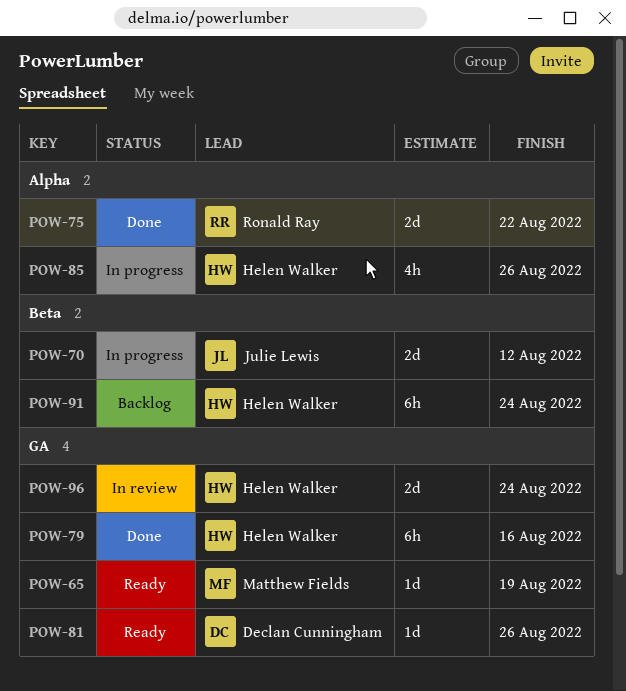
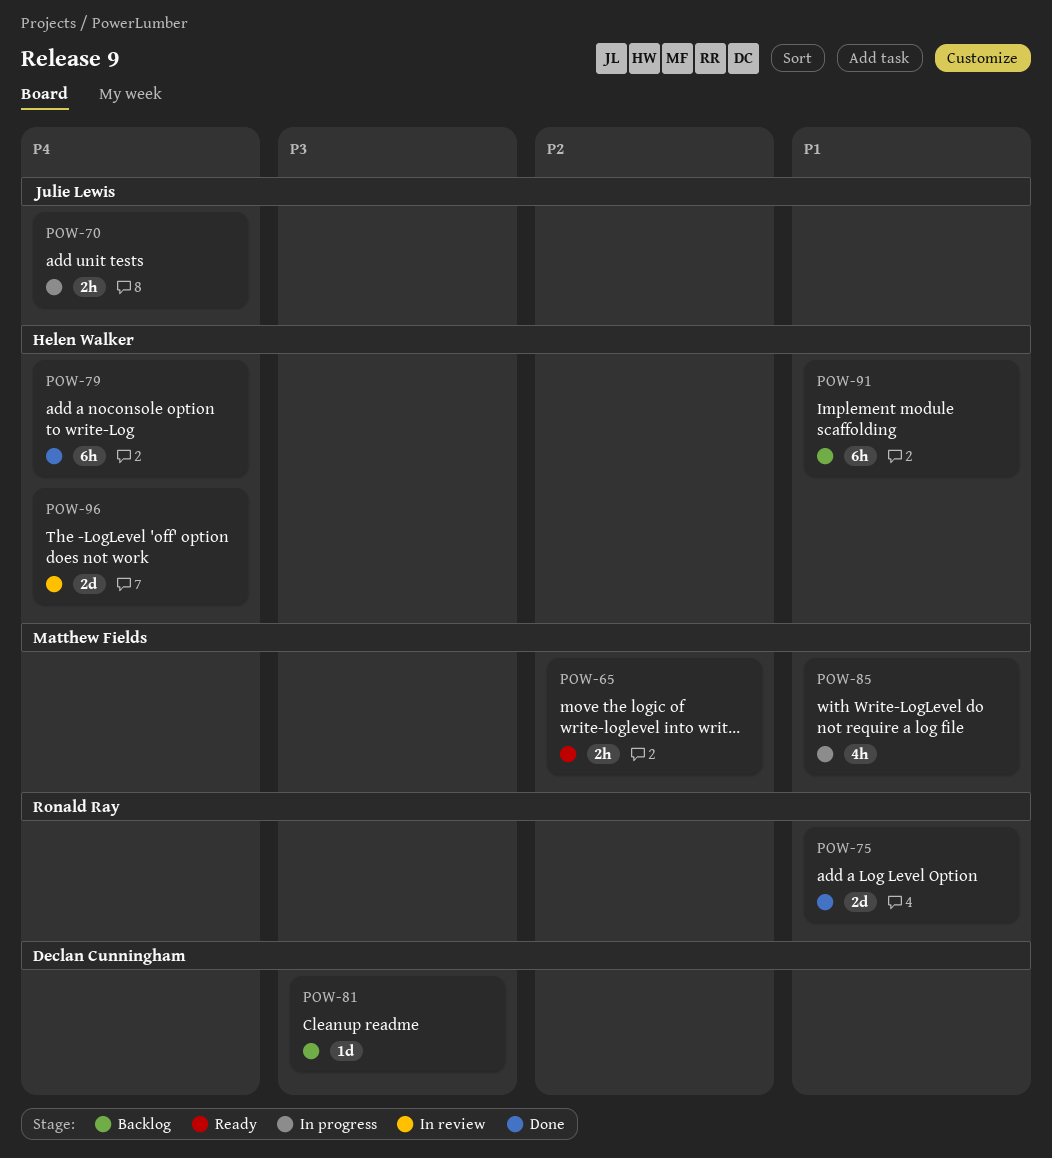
POW-65, estimate: 1d -> 2h
POW-70, estimate: 2d -> 2h
POW-81, status: Ready -> Backlog
POW-85, owner: Helen Walker -> Matthew Fields

